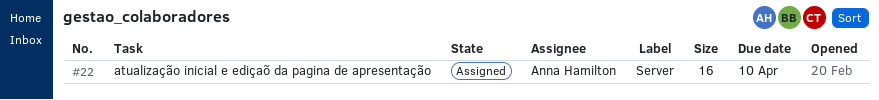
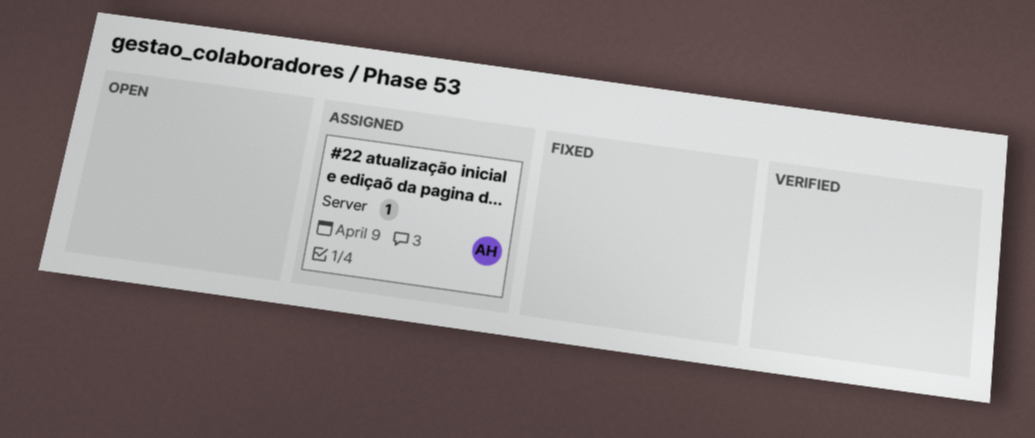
#22, estimate: 16 -> 1
#22, due: Apr 10 -> Apr 9

